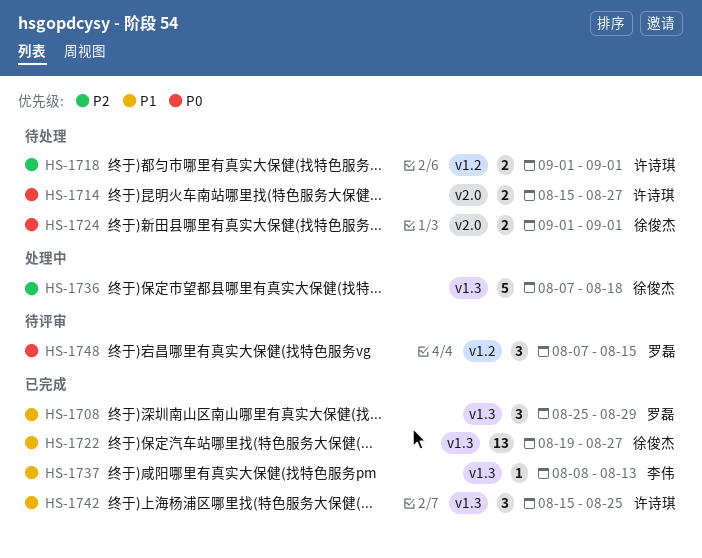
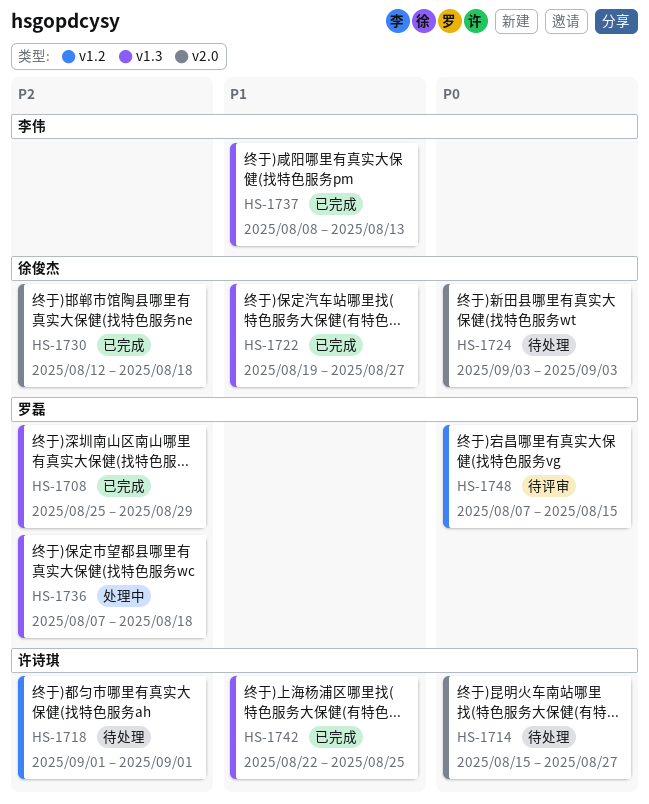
HS-1708, priority: P1 -> P2
HS-1724, start: Sep 1 -> Sep 3
HS-1724, due: Sep 1 -> Sep 3
HS-1730: none -> present
HS-1736, owner: 徐俊杰 -> 罗磊
HS-1742, start: Aug 15 -> Aug 22

